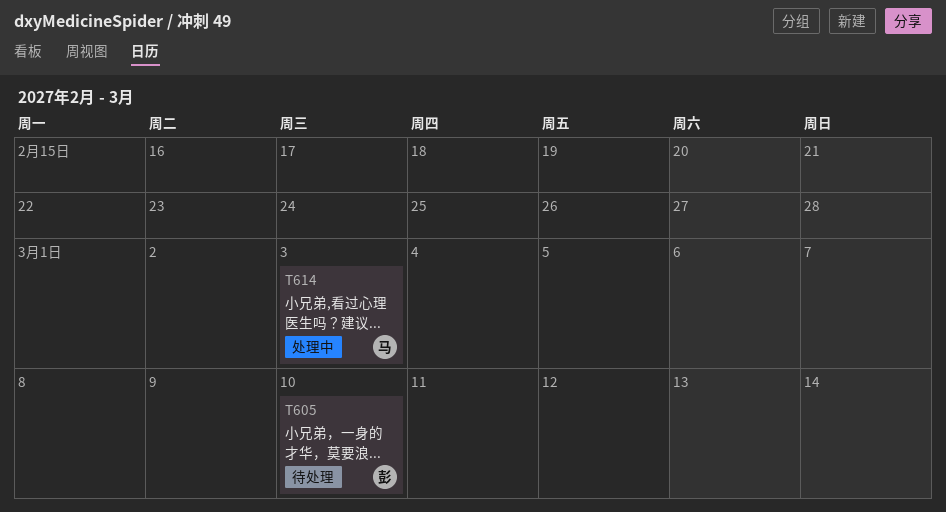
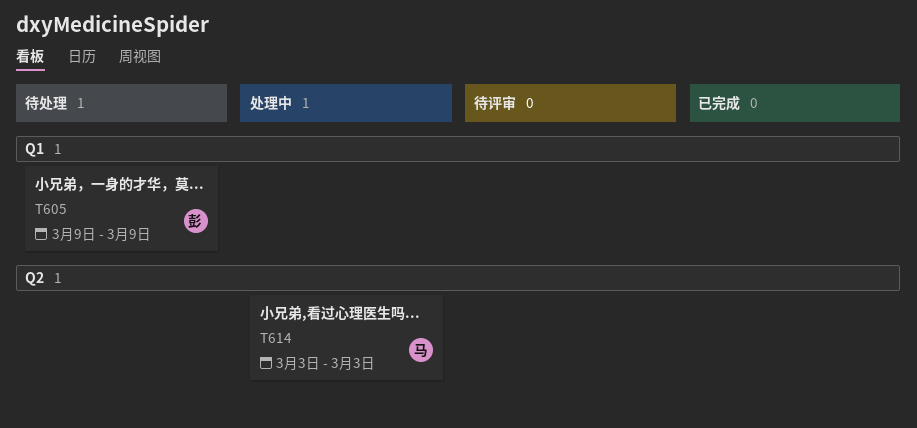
T605, due: Mar 10 -> Mar 9

